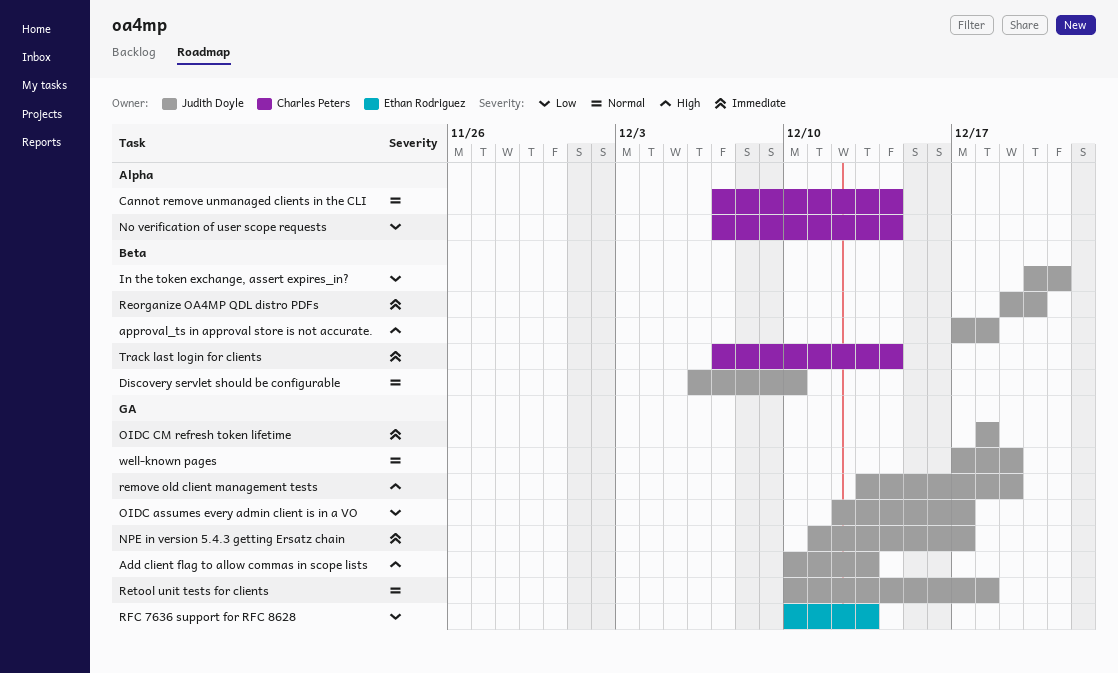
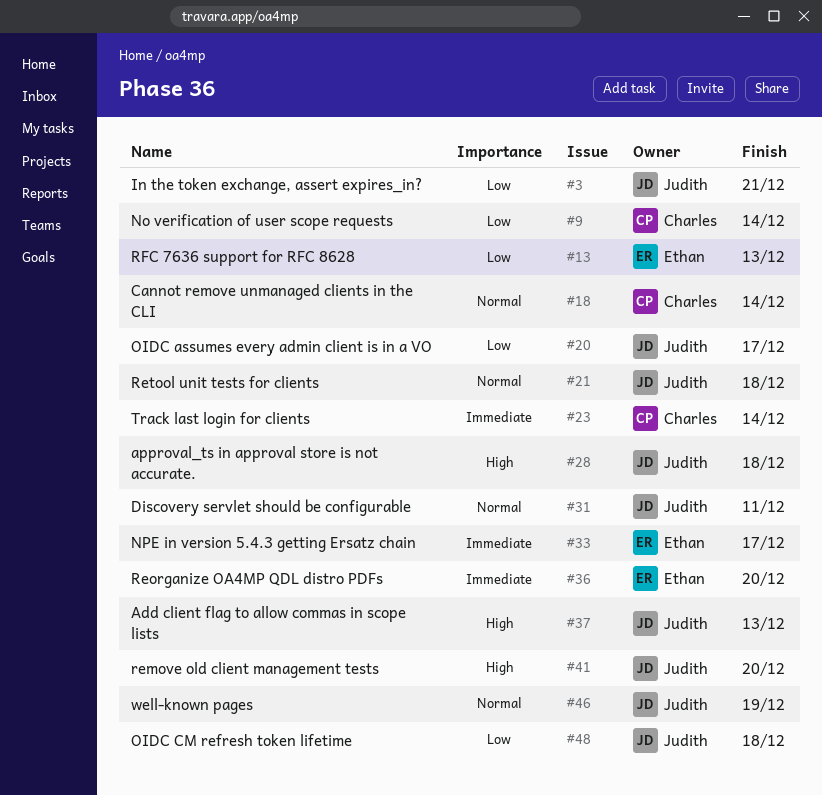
Discovery servlet should be configurable, due: Dec 10 -> Dec 11
NPE in version 5.4.3 getting Ersatz chain, owner: Judith Doyle -> Ethan Rodriguez
OIDC CM refresh token lifetime, priority: Immediate -> Low
remove old client management tests, due: Dec 19 -> Dec 20
Reorganize OA4MP QDL distro PDFs, owner: Judith Doyle -> Ethan Rodriguez

